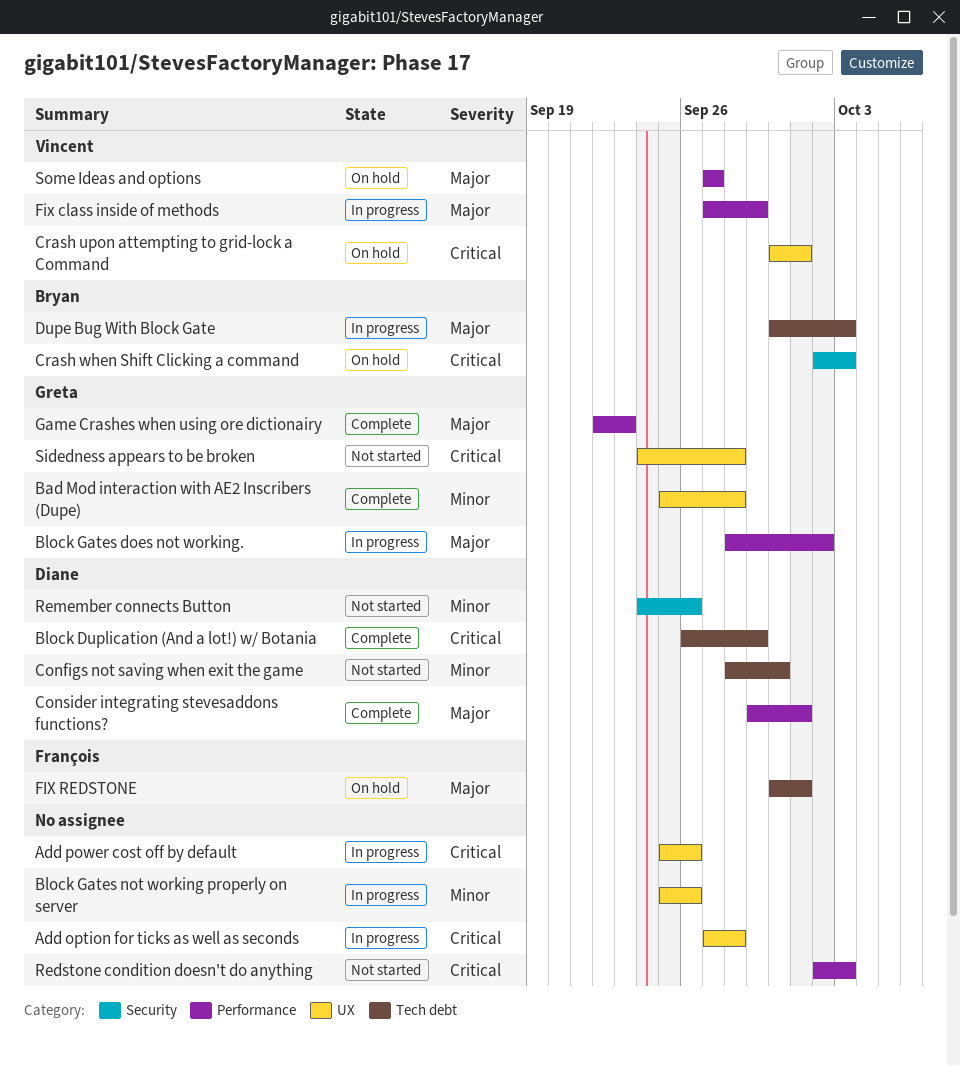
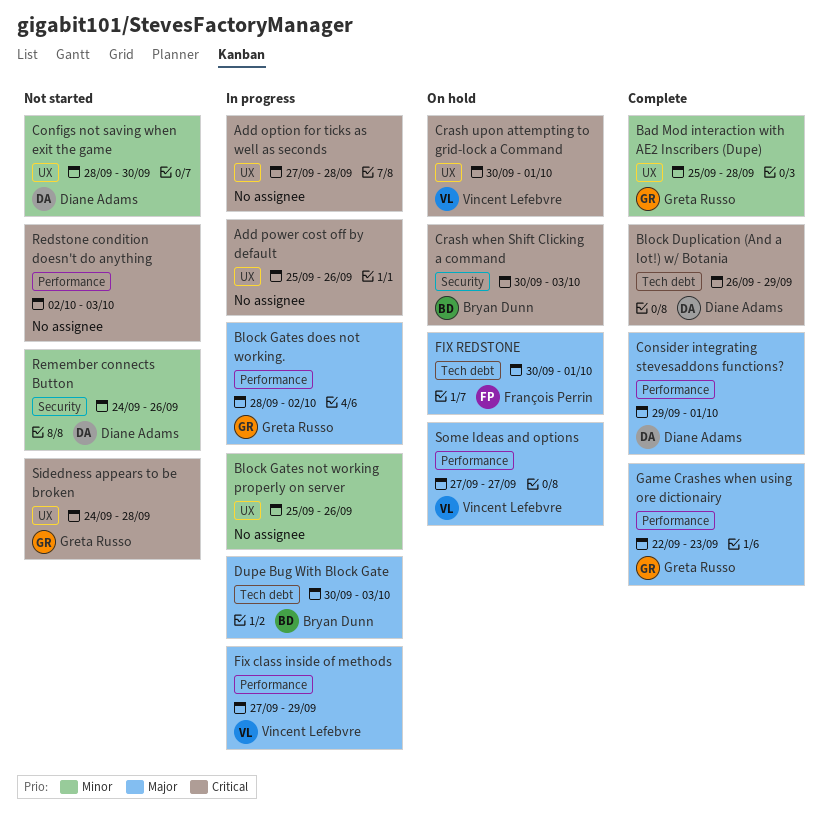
Configs not saving when exit the game, label: Tech debt -> UX
Crash when Shift Clicking a command, start: Oct 2 -> Sep 30

